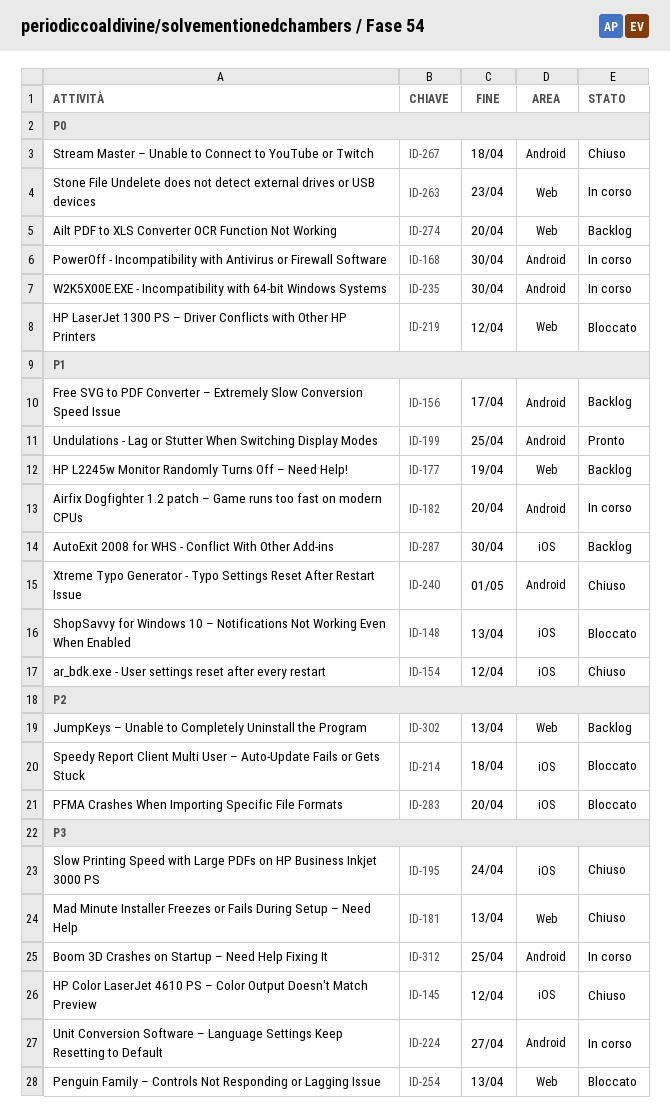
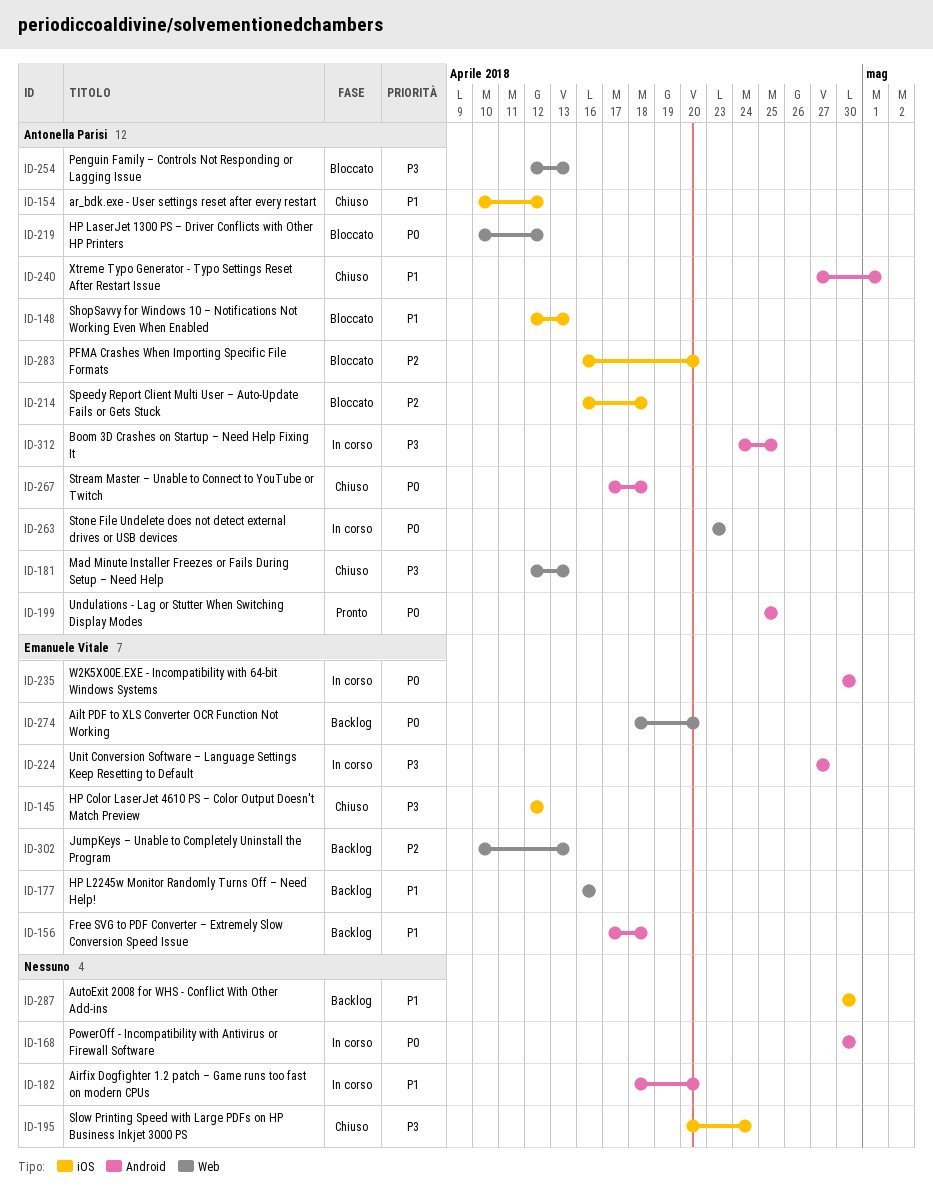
ID-156, due: Apr 17 -> Apr 18
ID-177, due: Apr 19 -> Apr 16
ID-199, priority: P1 -> P0

